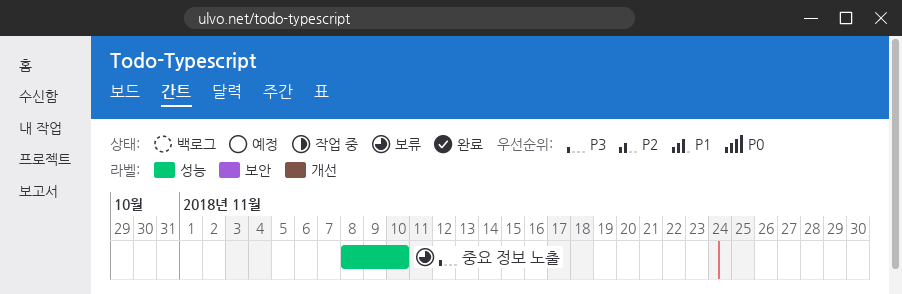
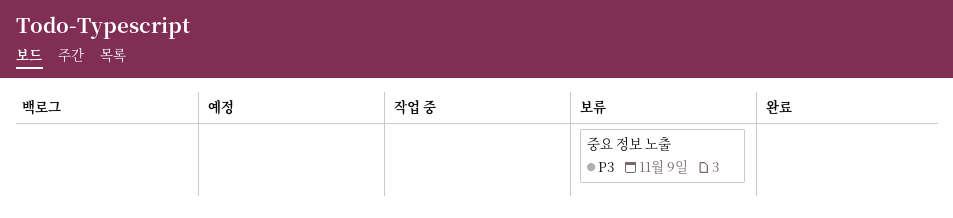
중요 정보 노출, due: Nov 10 -> Nov 9

